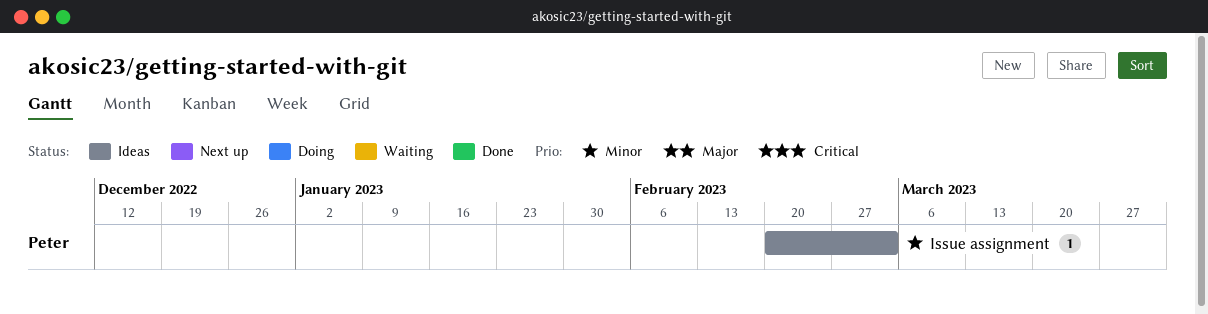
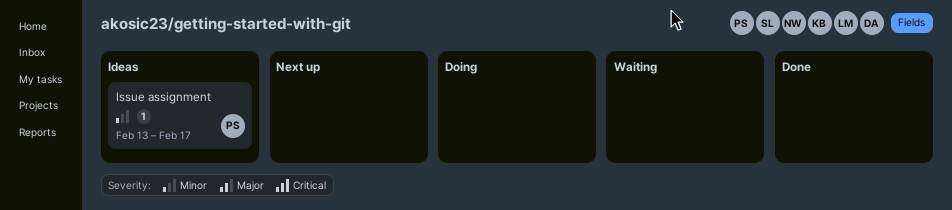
Issue assignment, start: Feb 20 -> Feb 13
Issue assignment, due: Mar 3 -> Feb 17

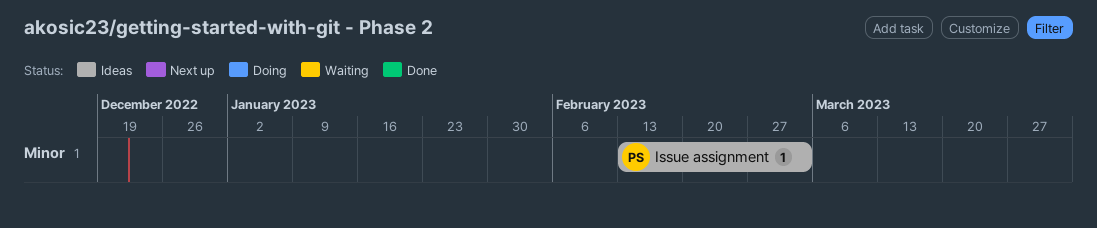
Issue assignment, due: Feb 17 -> Mar 3

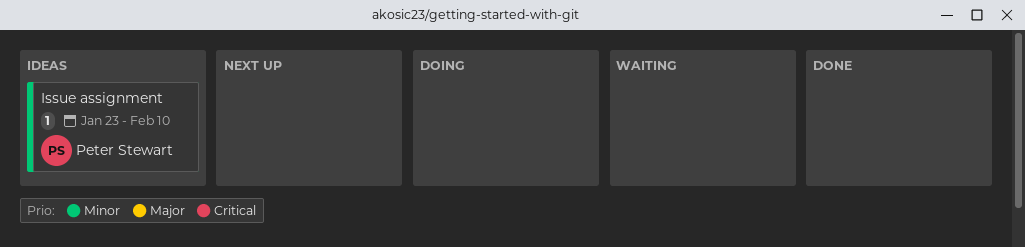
Issue assignment, start: Feb 13 -> Jan 23
Issue assignment, due: Mar 3 -> Feb 10

